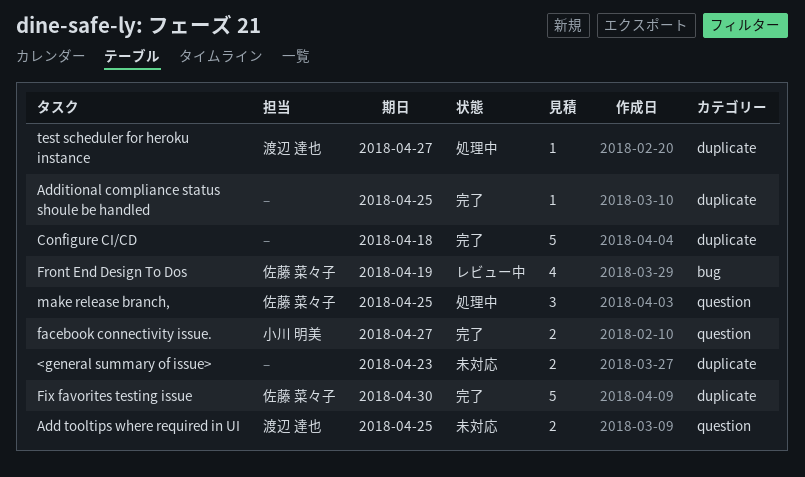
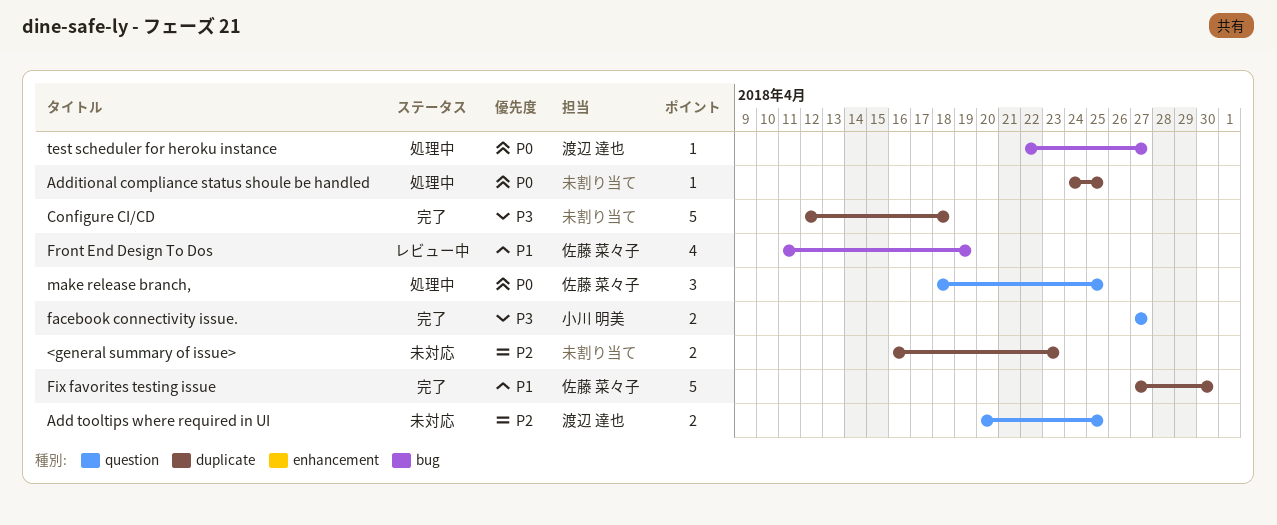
Additional compliance status shoule be handled, status: 完了 -> 処理中
test scheduler for heroku instance, label: duplicate -> bug

